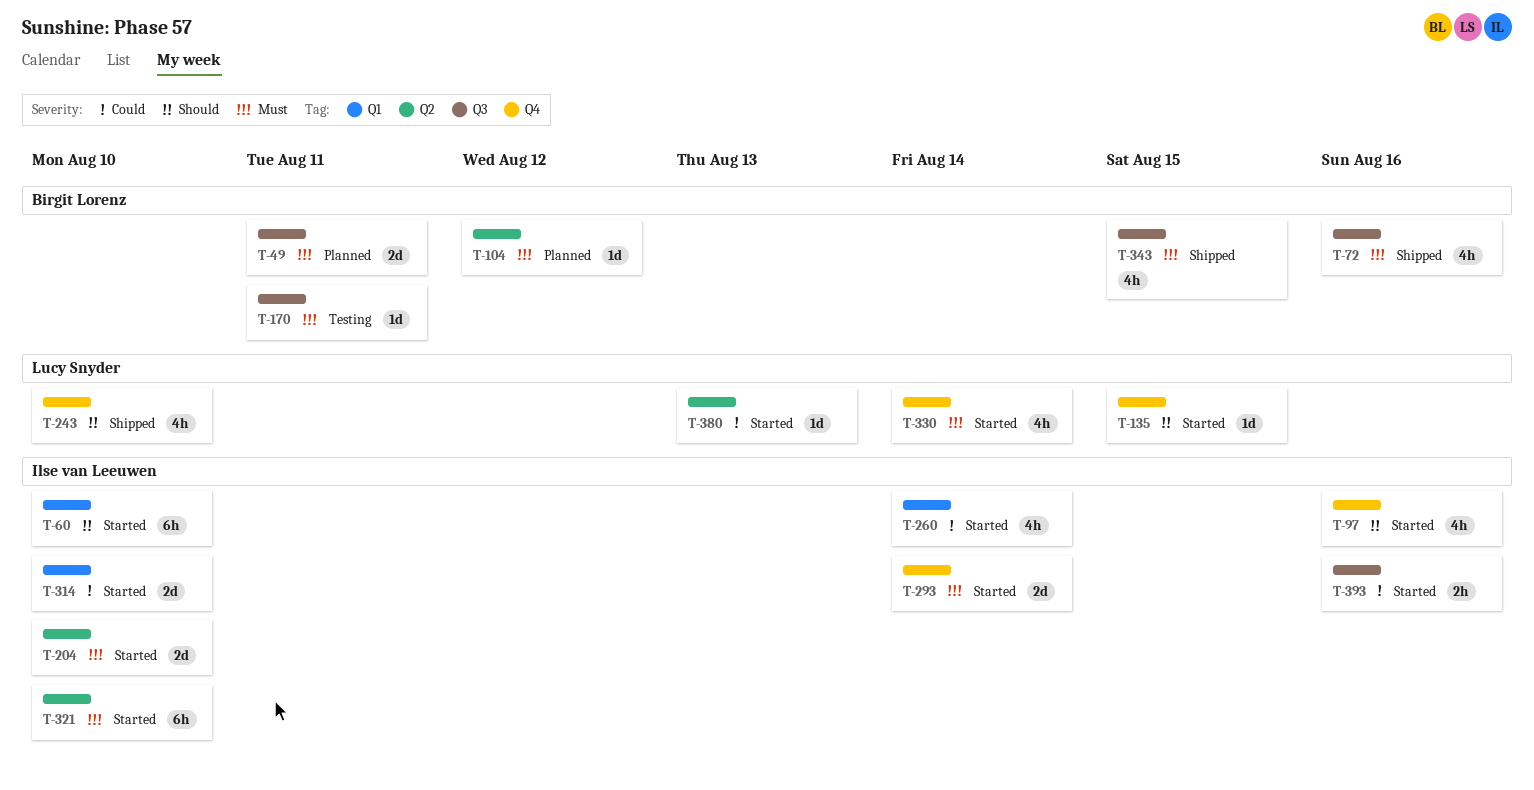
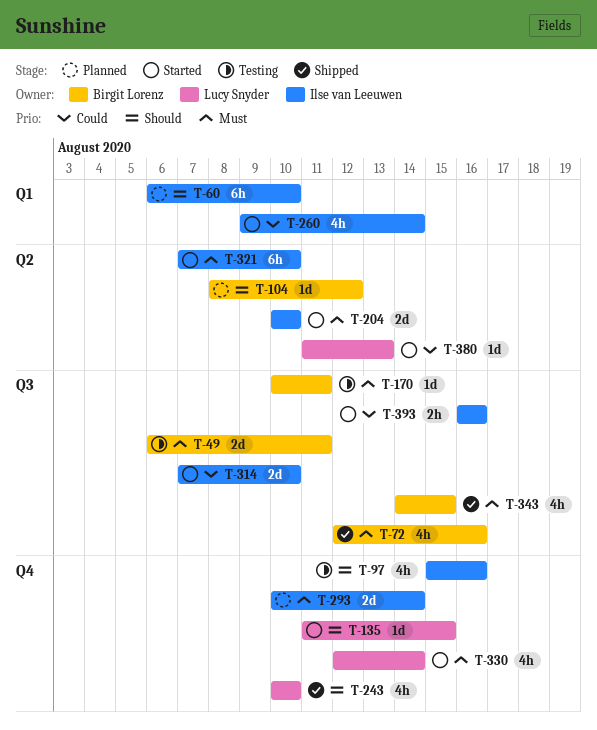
T-49, status: Planned -> Testing
T-60, status: Started -> Planned
T-97, status: Started -> Testing
T-104, priority: Must -> Should
T-293, status: Started -> Planned
T-314, label: Q1 -> Q3

